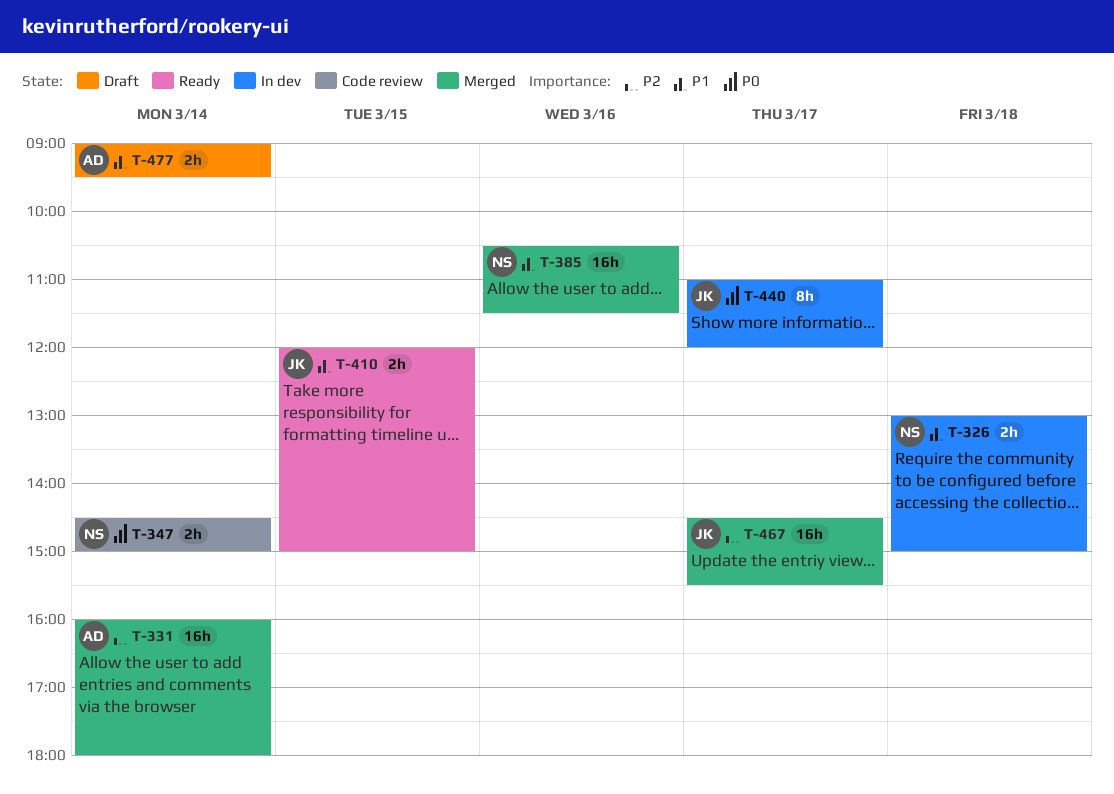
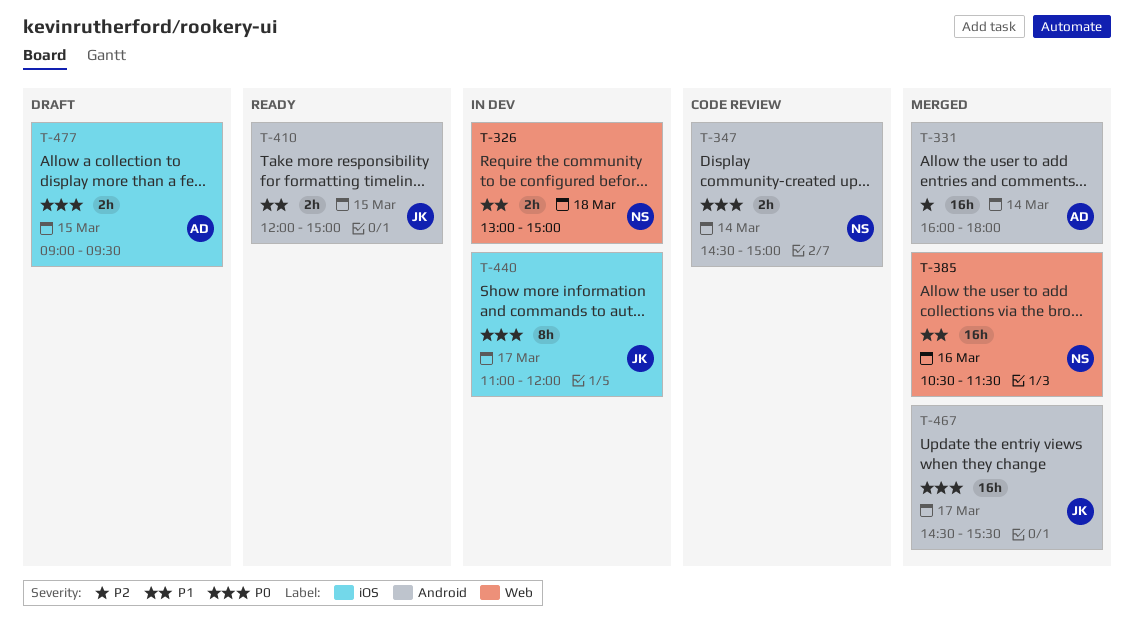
T-467, priority: P2 -> P0
T-477, priority: P1 -> P0
T-477, day: Mar 14 -> Mar 15

